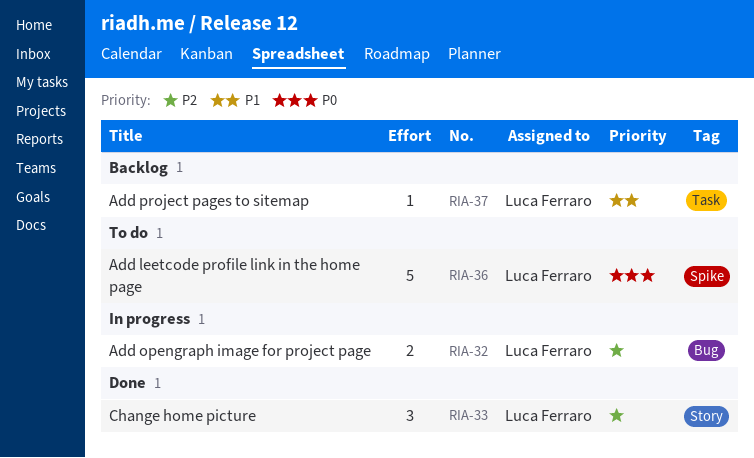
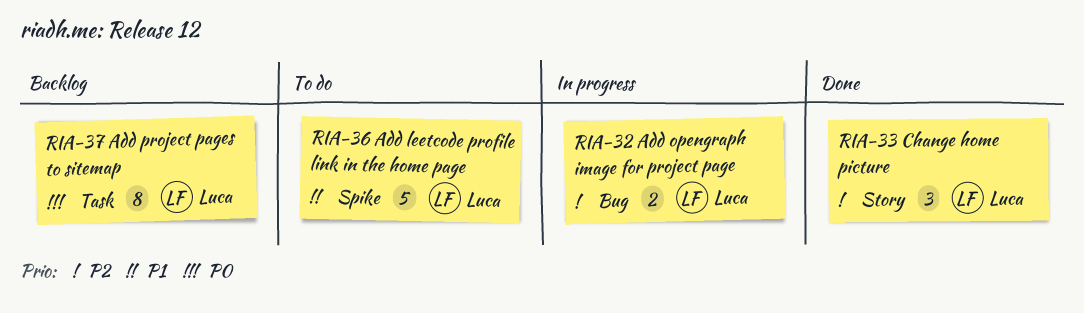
RIA-36, priority: P0 -> P1
RIA-37, priority: P1 -> P0
RIA-37, estimate: 1 -> 8

